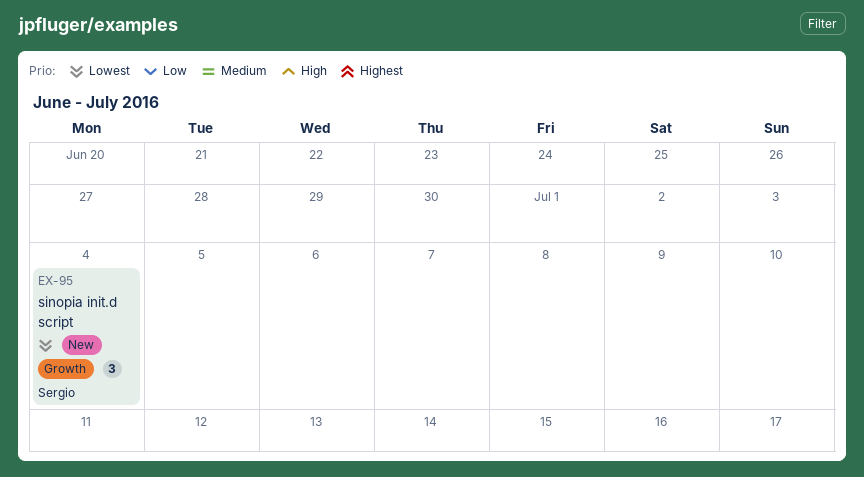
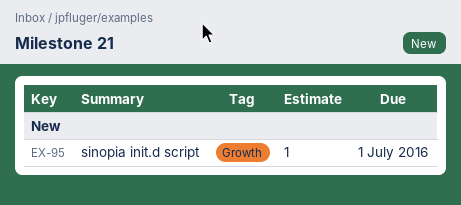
EX-95, estimate: 3 -> 1
EX-95, due: Jul 4 -> Jul 1

